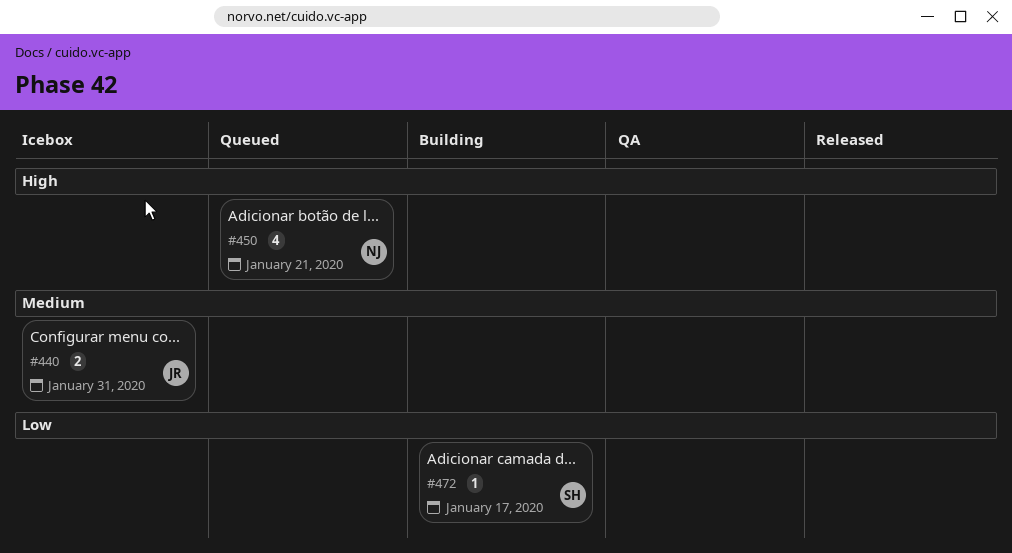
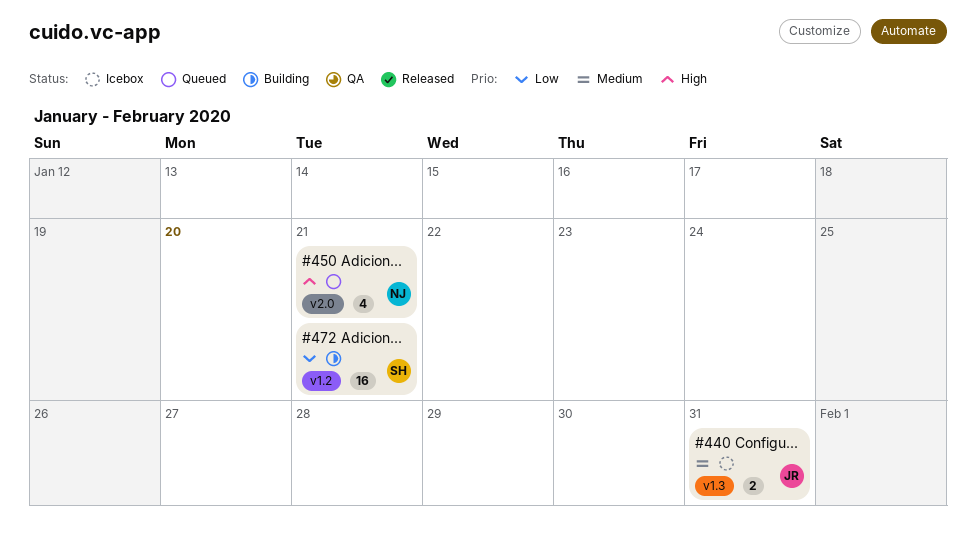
#472, estimate: 1 -> 16
#472, due: Jan 17 -> Jan 21

